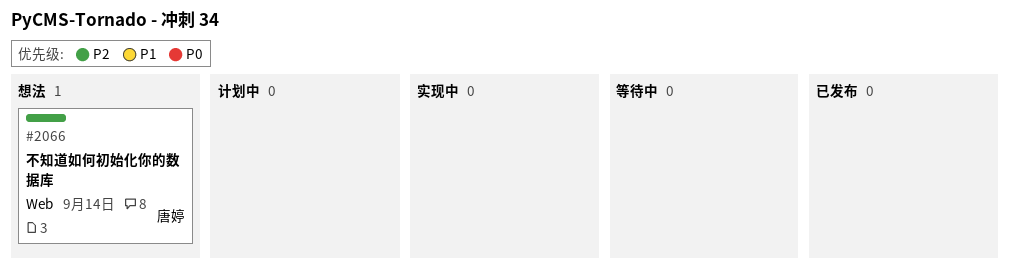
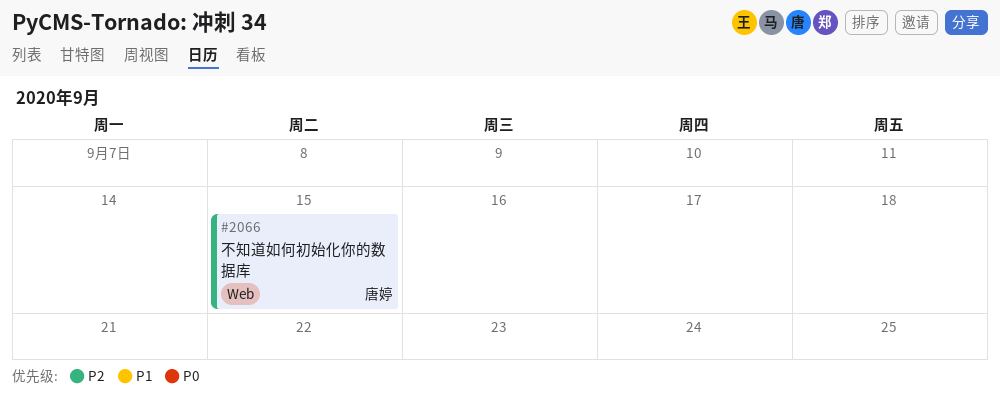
#2066, due: Sep 14 -> Sep 15

